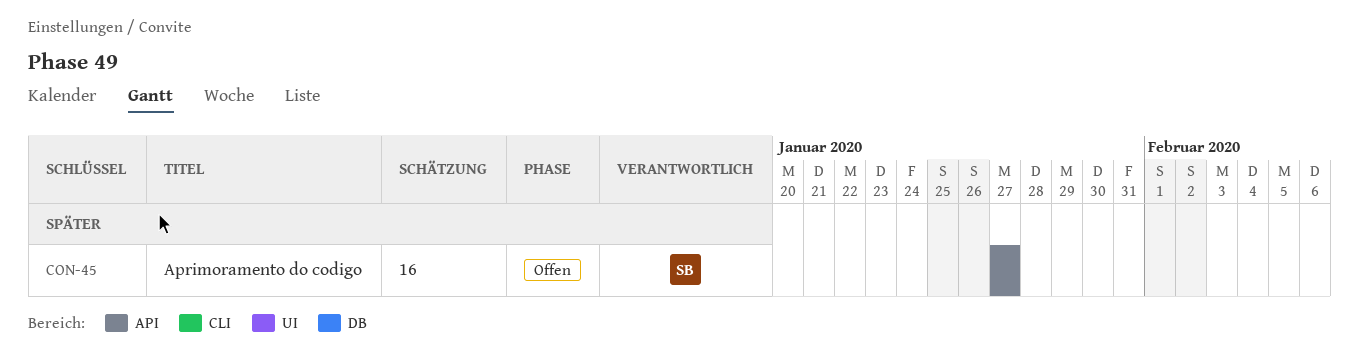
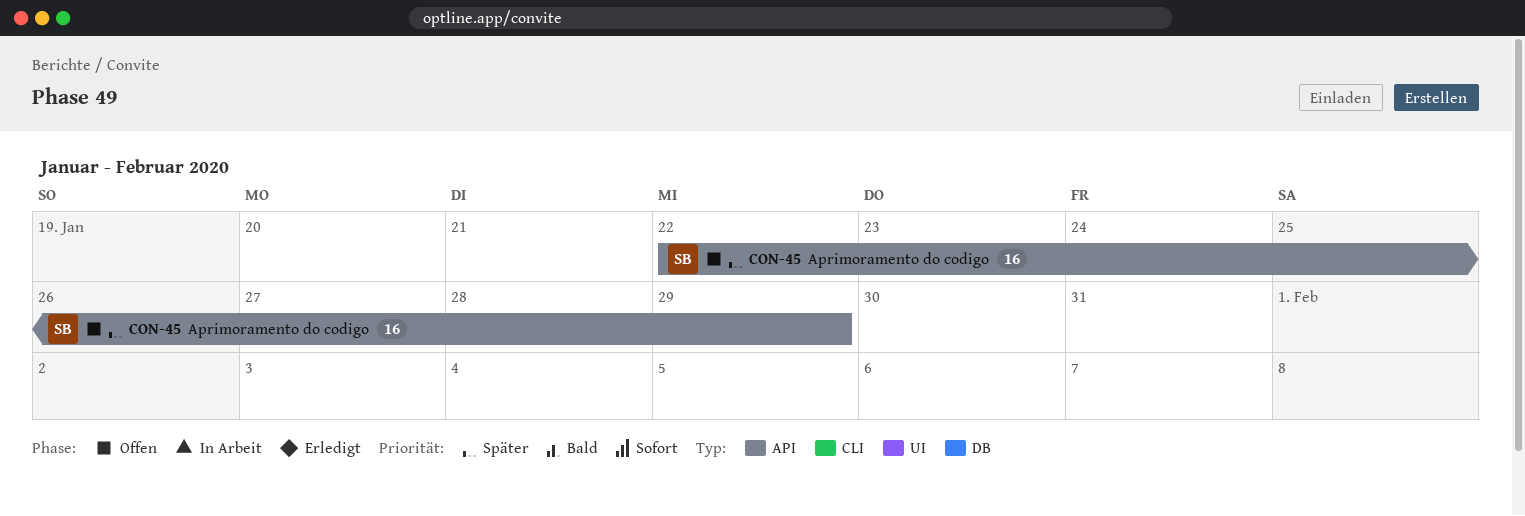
CON-45, start: Jan 27 -> Jan 22
CON-45, due: Jan 27 -> Jan 29

